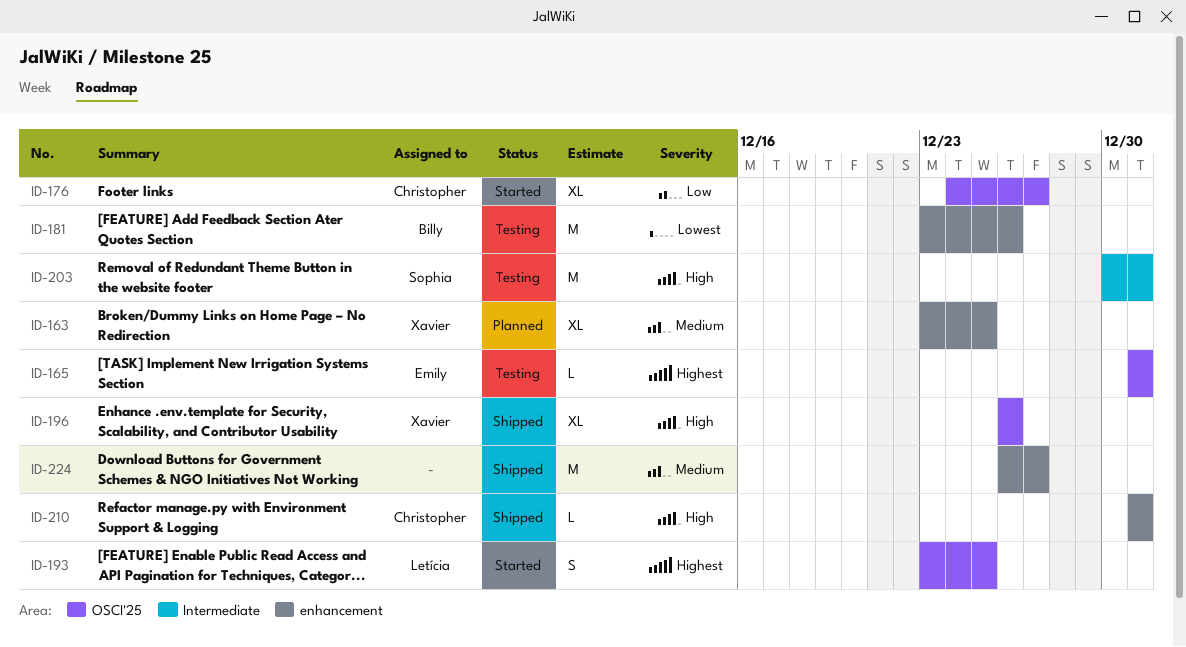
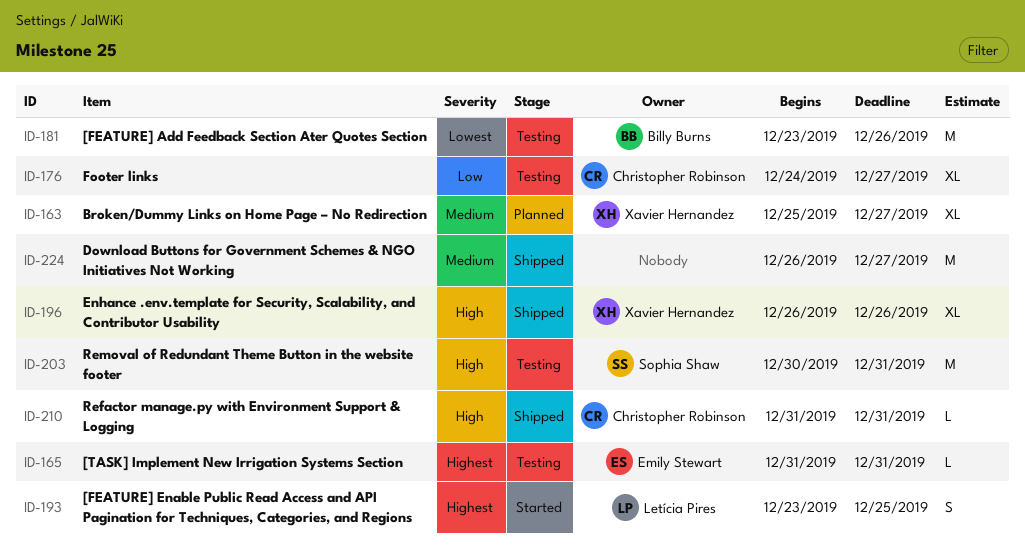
ID-163, start: Dec 23 -> Dec 25
ID-163, due: Dec 25 -> Dec 27
ID-176, status: Started -> Testing

